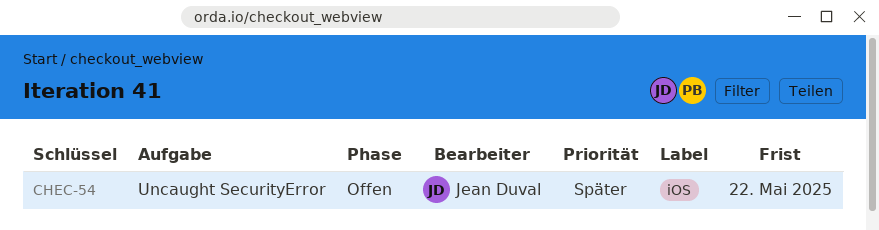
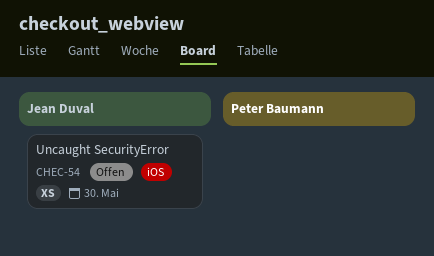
CHEC-54, due: May 22 -> May 30

